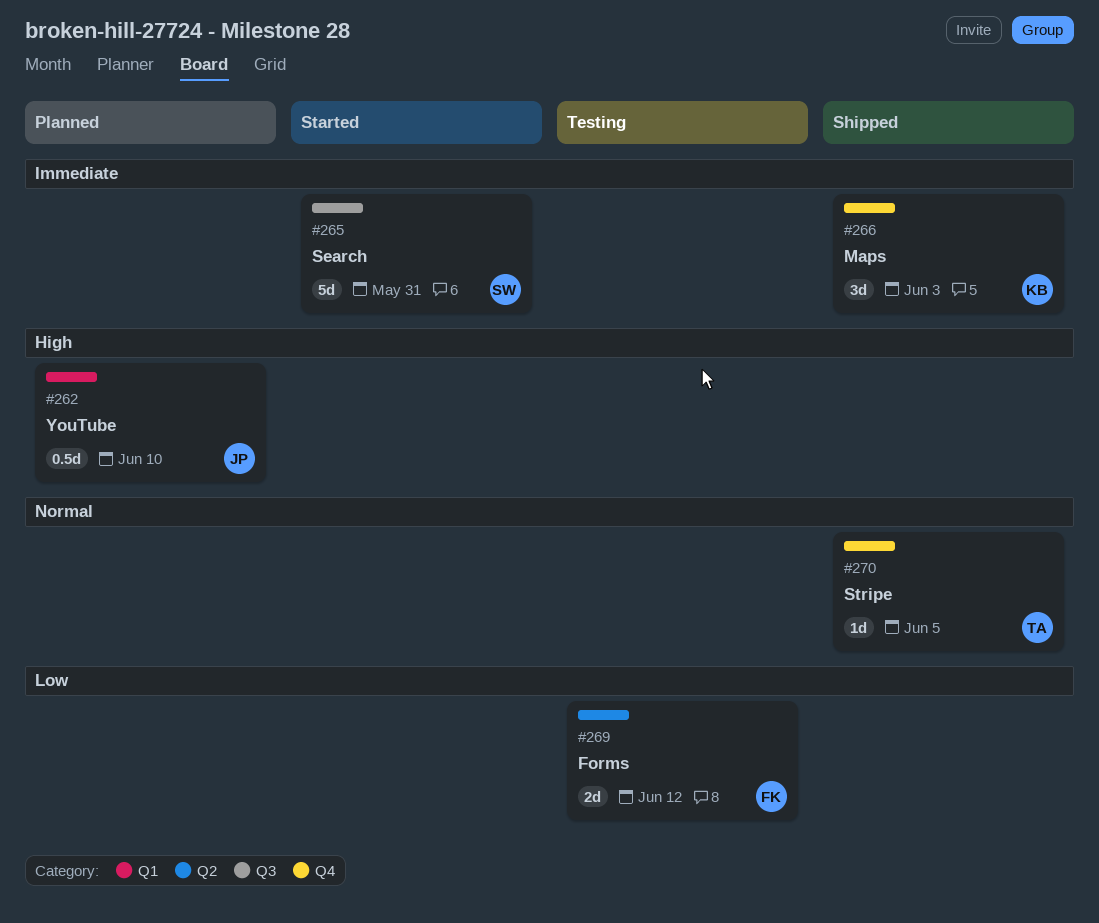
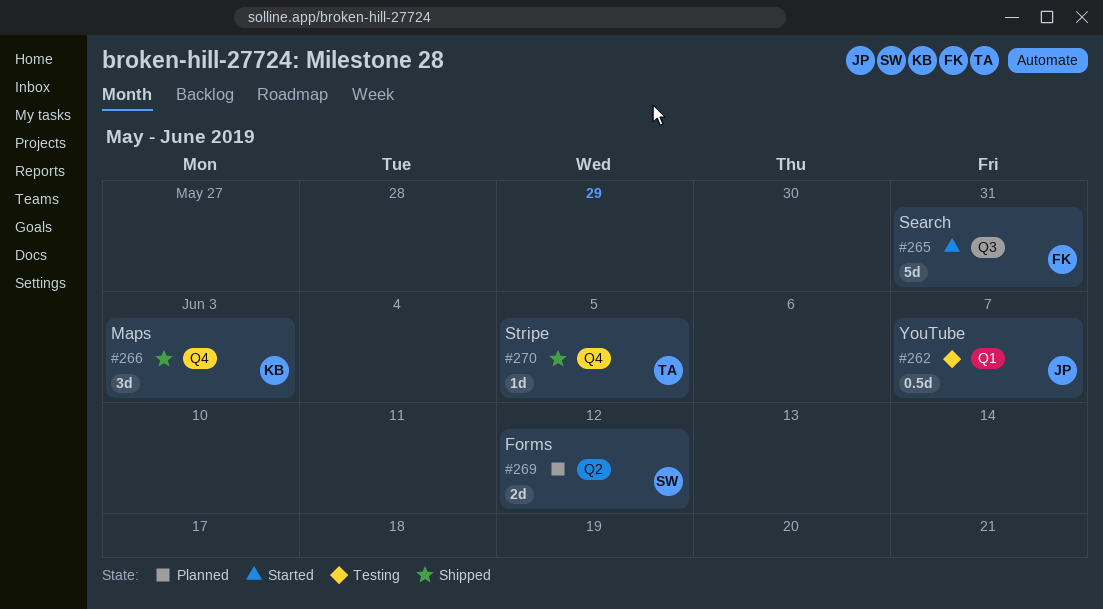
#262, status: Planned -> Testing
#262, due: Jun 10 -> Jun 7
#265, owner: SW -> FK
#269, status: Testing -> Planned
#269, owner: FK -> SW

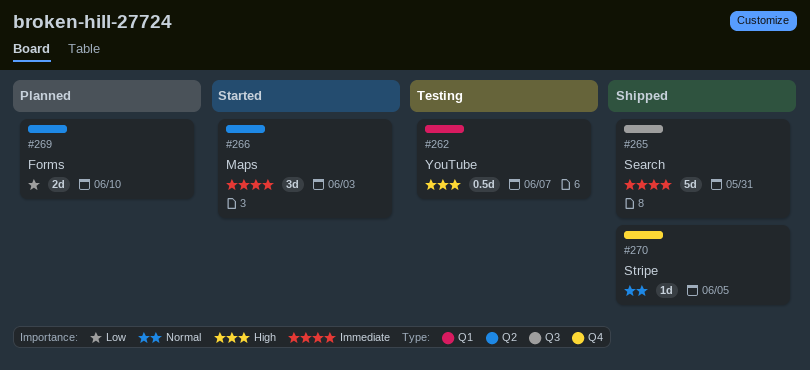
#265, status: Started -> Shipped
#266, status: Shipped -> Started
#266, label: Q4 -> Q2
#269, due: Jun 12 -> Jun 10

